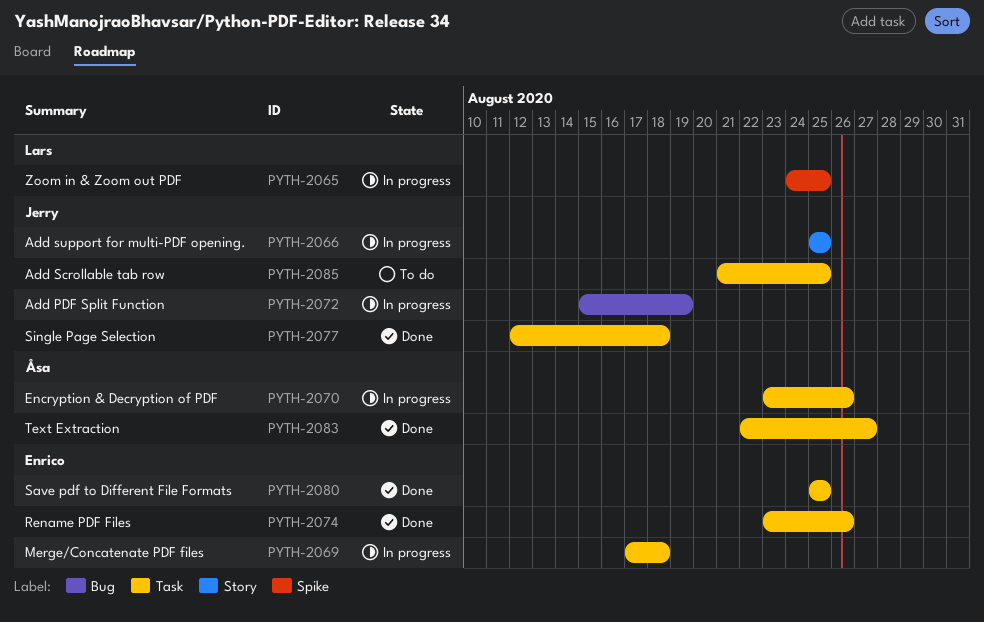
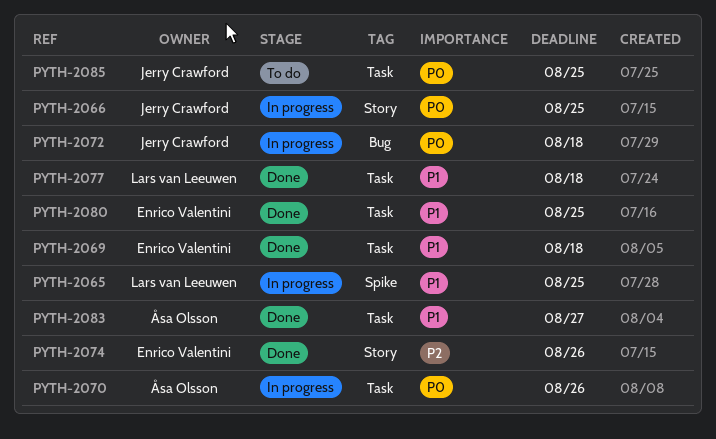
PYTH-2069, status: In progress -> Done
PYTH-2072, due: Aug 19 -> Aug 18
PYTH-2074, label: Task -> Story
PYTH-2077, owner: Jerry Crawford -> Lars van Leeuwen

